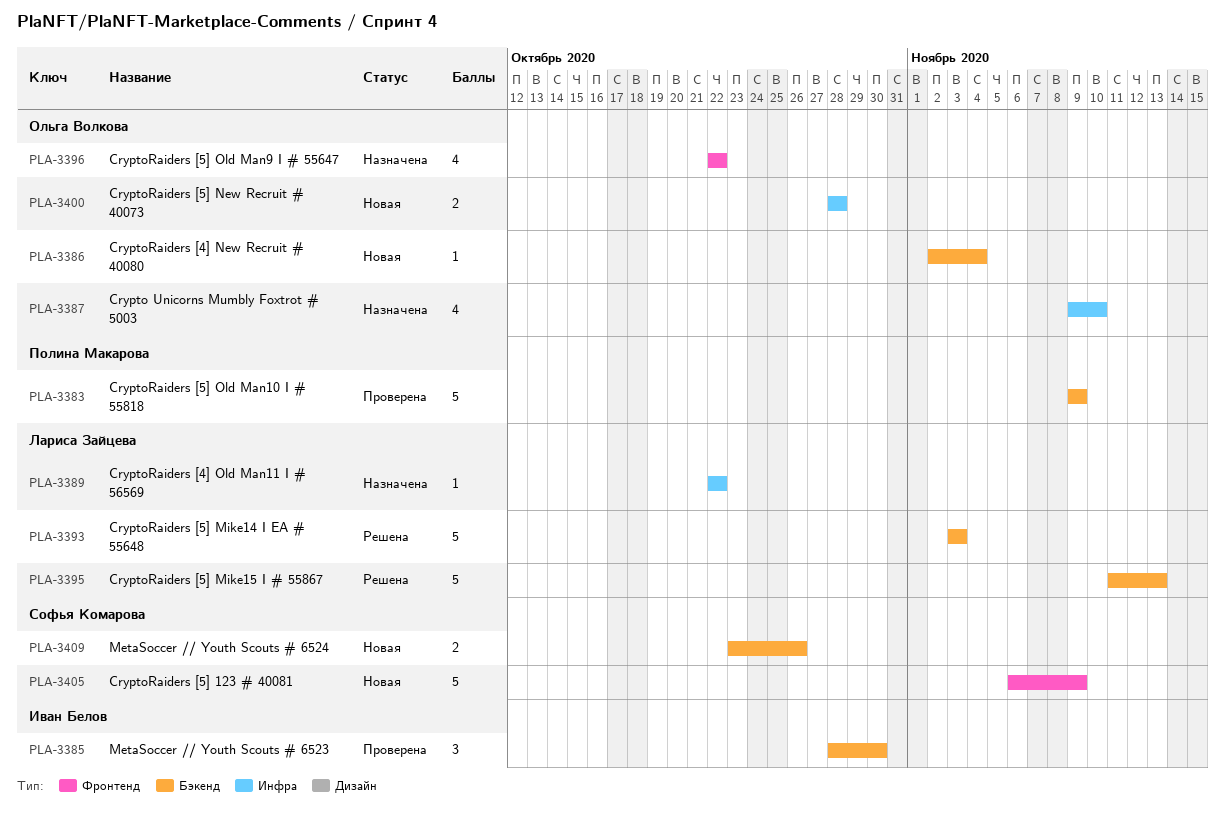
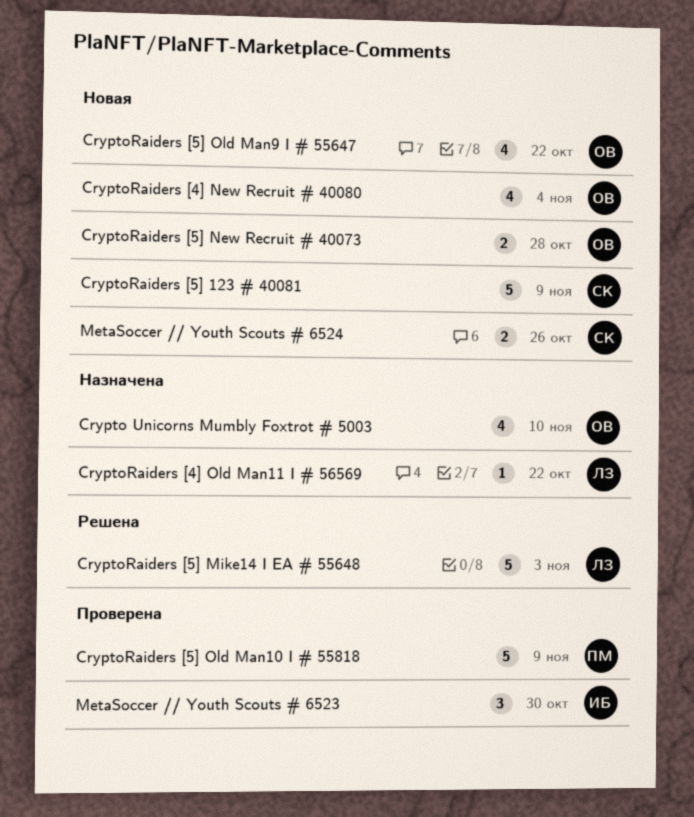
CryptoRaiders [4] New Recruit # 40080, estimate: 1 -> 4
CryptoRaiders [5] Mike15 I # 55867: present -> none
CryptoRaiders [5] Old Man9 I # 55647, status: Назначена -> Новая

